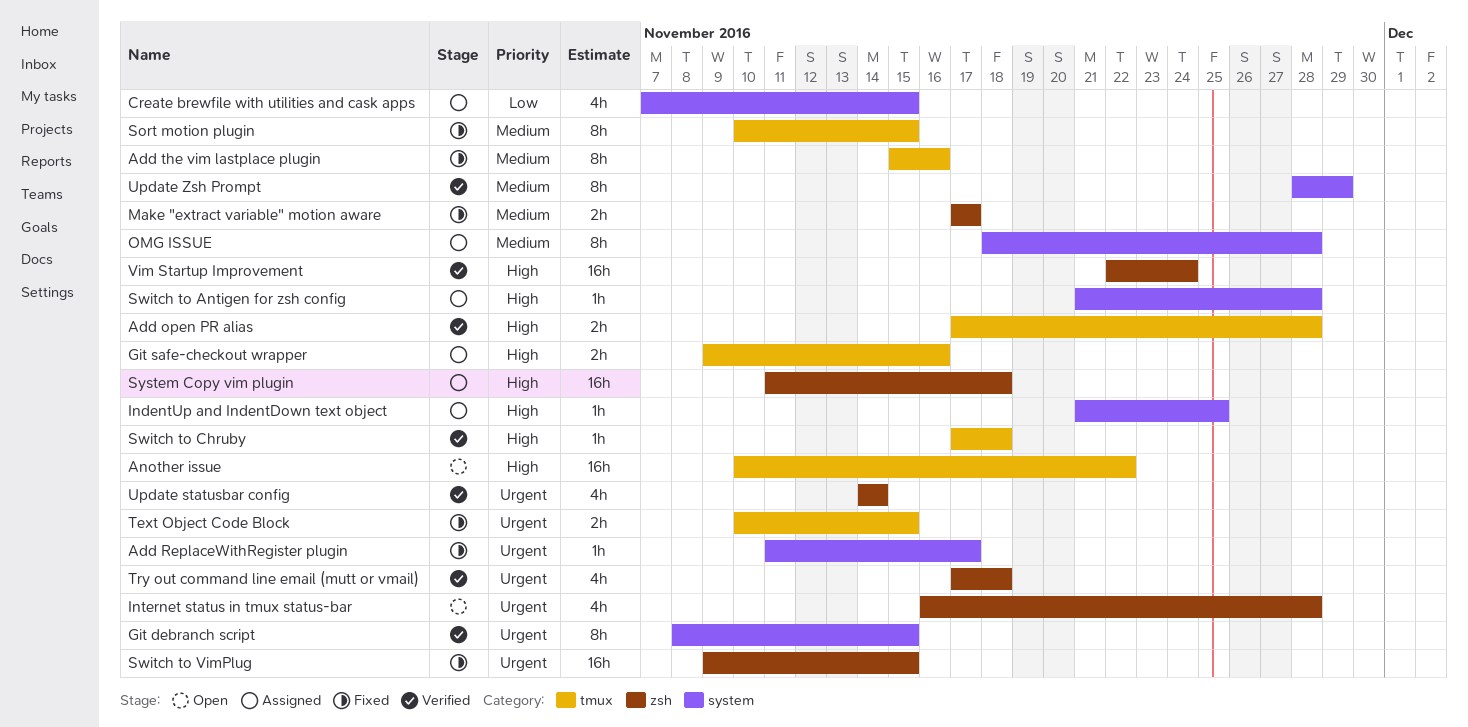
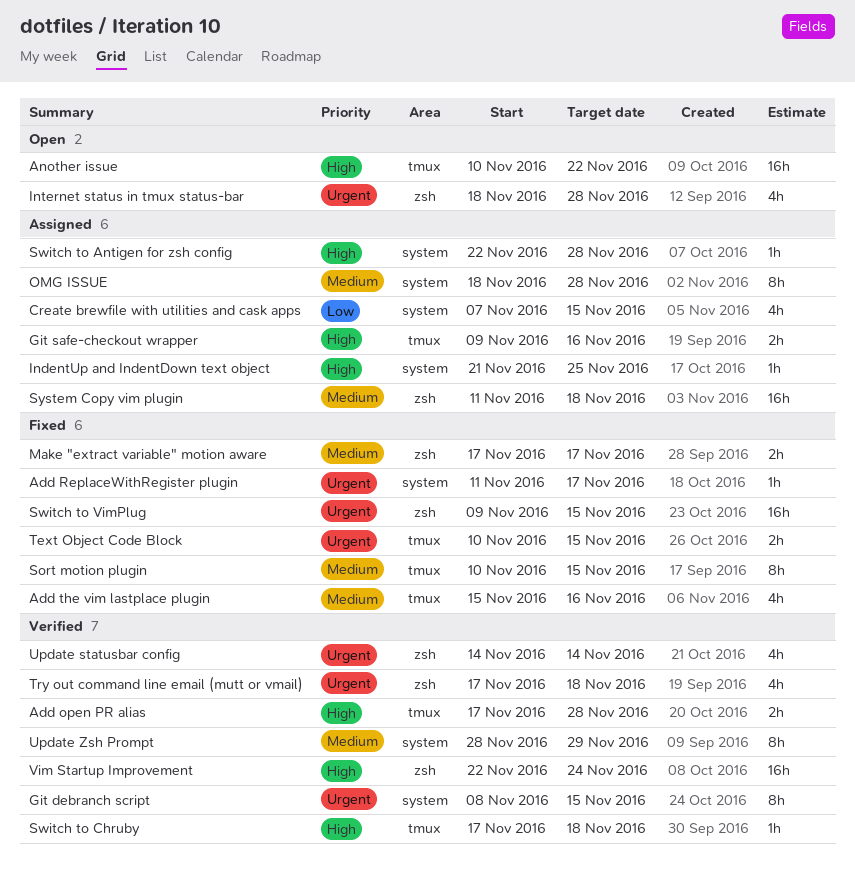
Add the vim lastplace plugin, estimate: 8h -> 4h
Internet status in tmux status-bar, start: Nov 16 -> Nov 18
Switch to Antigen for zsh config, start: Nov 21 -> Nov 22
System Copy vim plugin, priority: High -> Medium

